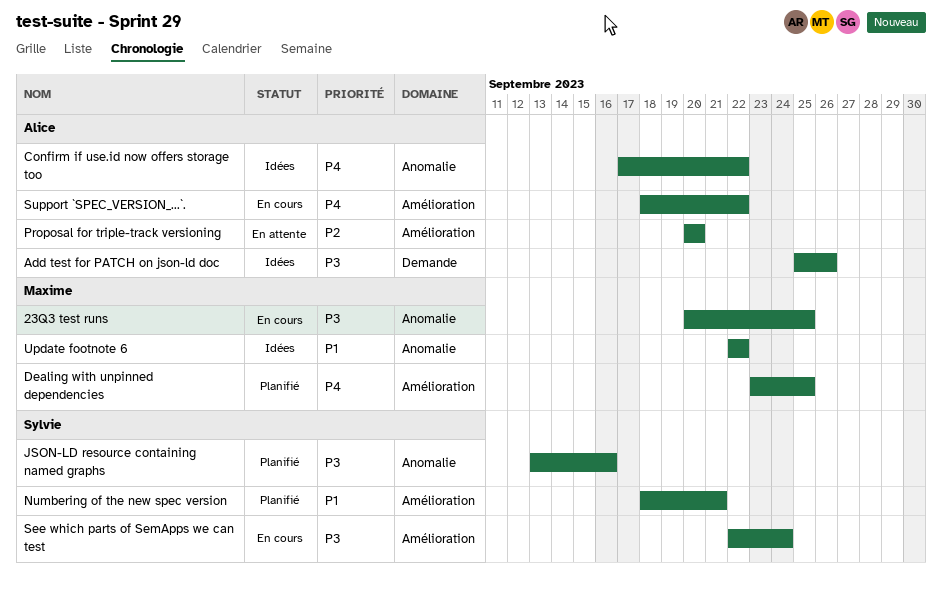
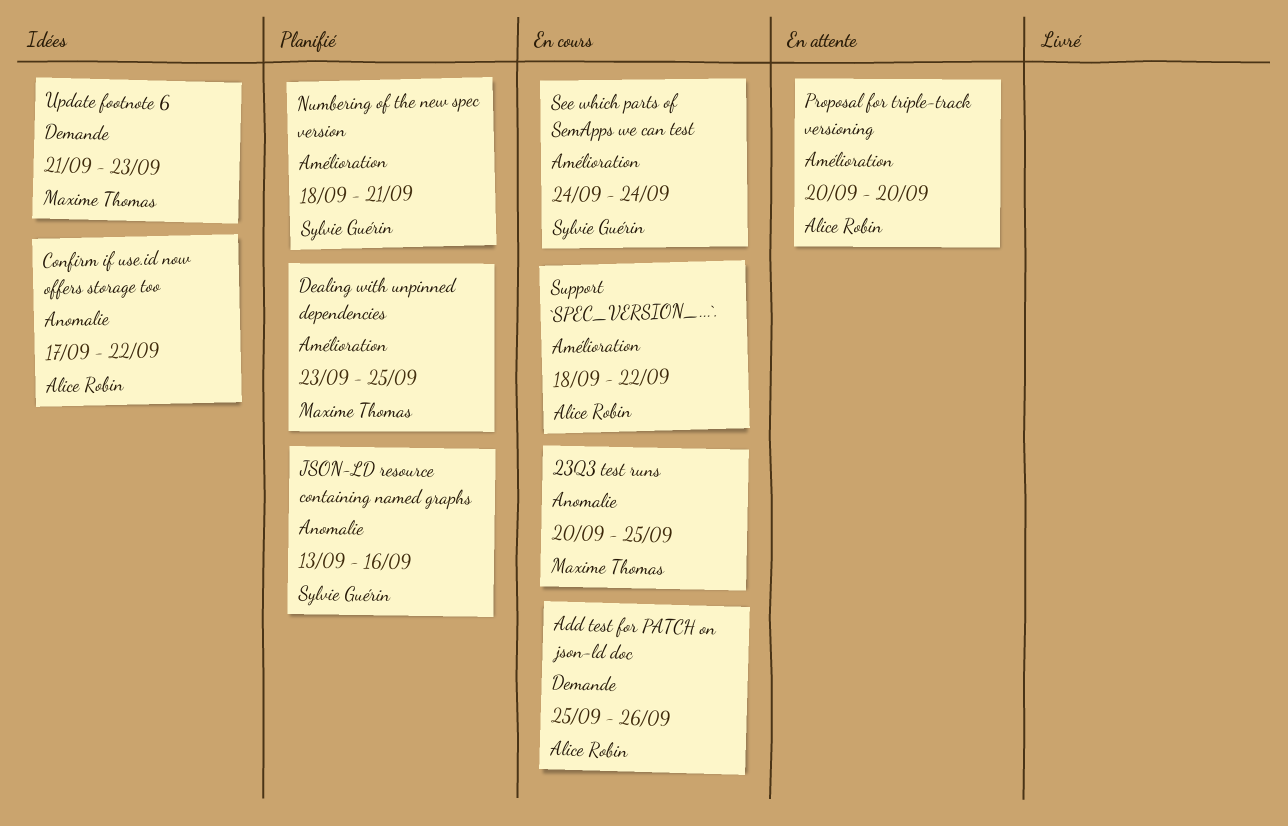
Add test for PATCH on json-ld doc, status: Idées -> En cours
See which parts of SemApps we can test, start: Sep 22 -> Sep 24
Update footnote 6, label: Anomalie -> Demande
Update footnote 6, start: Sep 22 -> Sep 21
Update footnote 6, due: Sep 22 -> Sep 23

